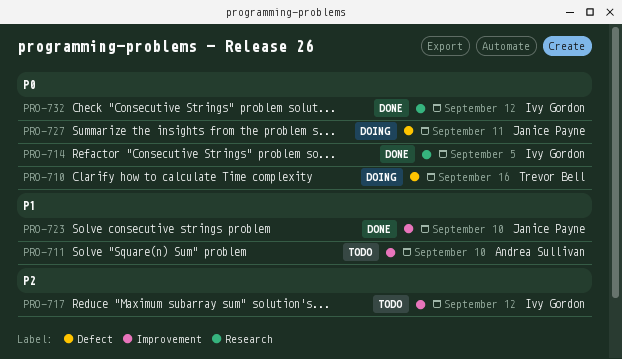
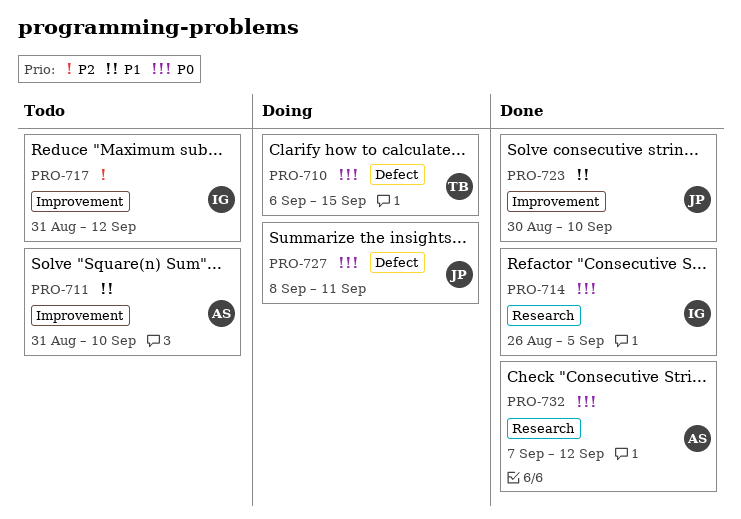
PRO-710, due: Sep 16 -> Sep 15
PRO-732, owner: Ivy Gordon -> Andrea Sullivan

